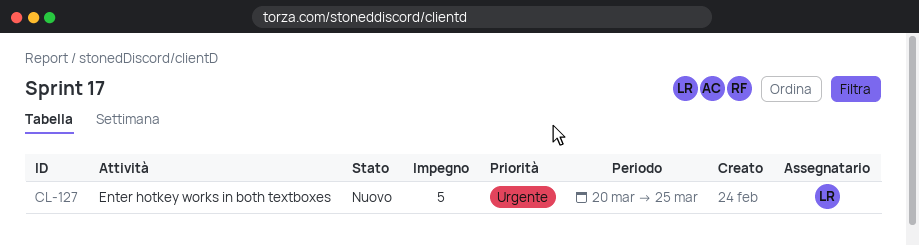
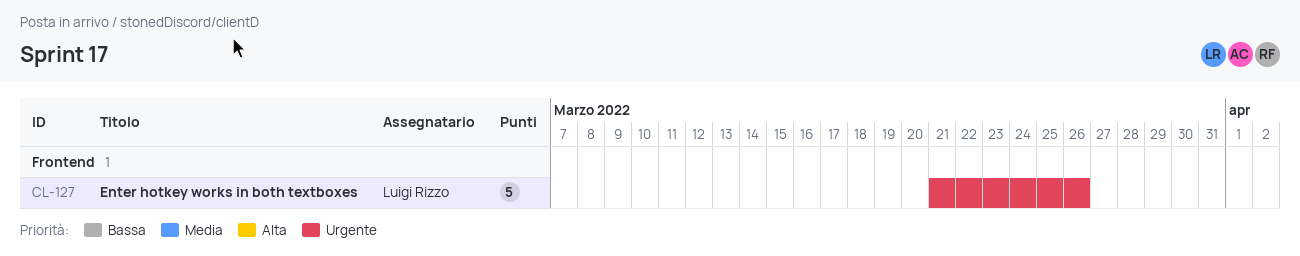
CL-127, start: Mar 20 -> Mar 21
CL-127, due: Mar 25 -> Mar 26

